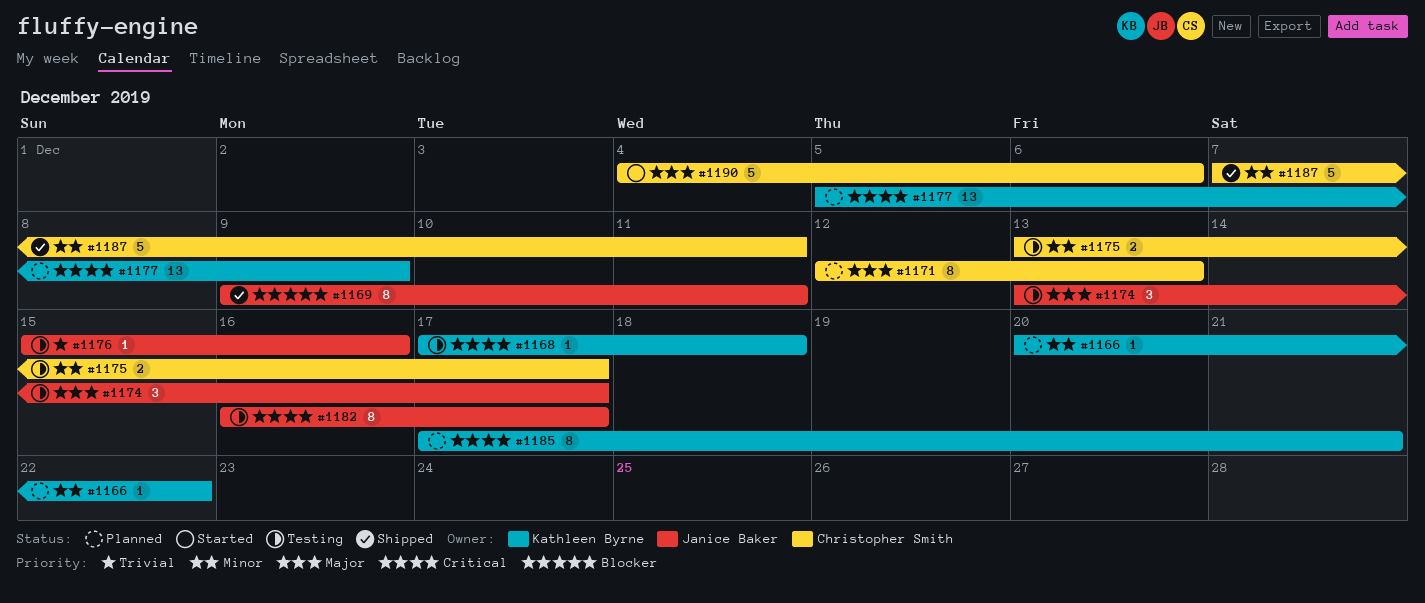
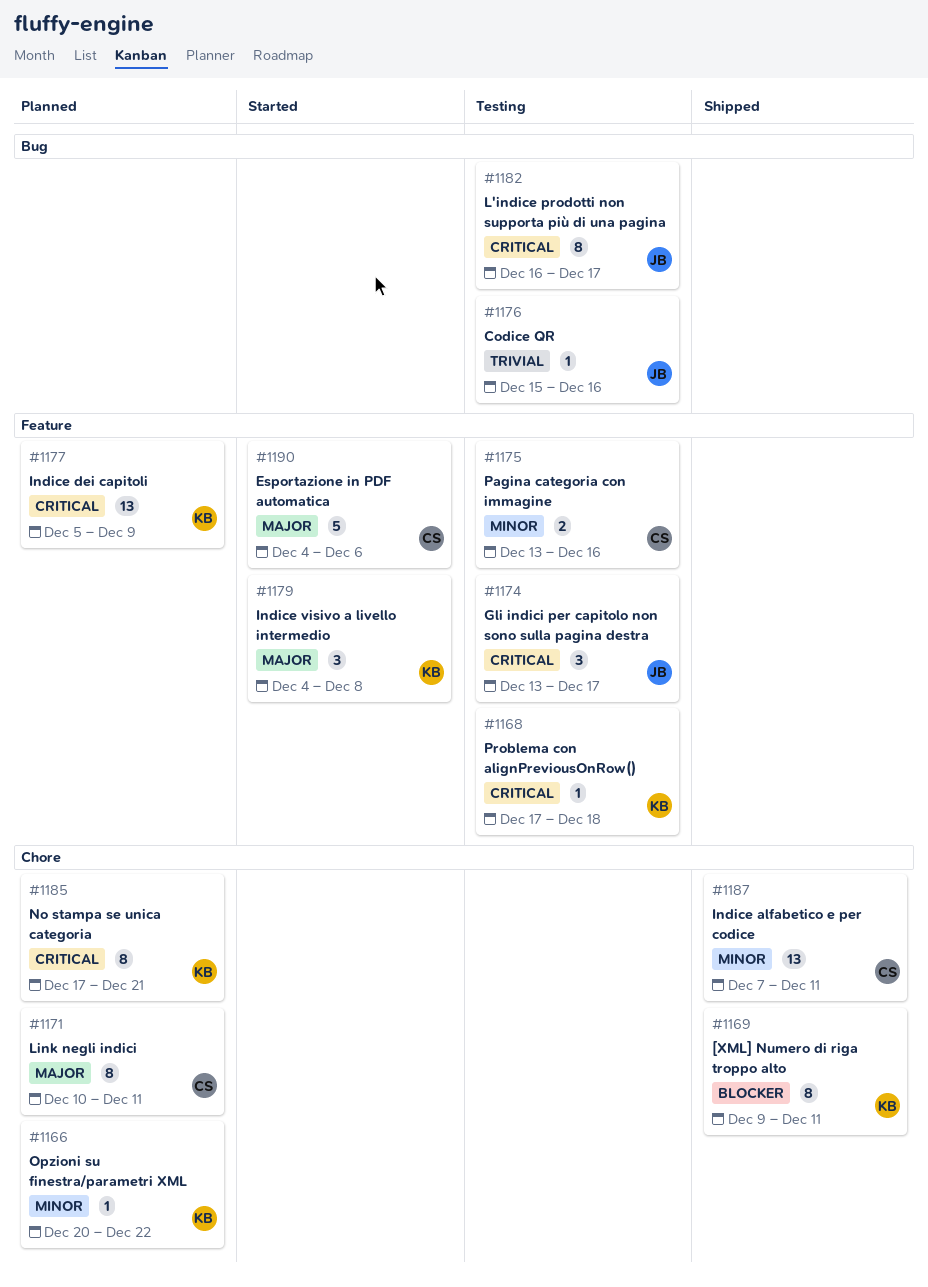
#1169, owner: Janice Baker -> Kathleen Byrne
#1171, start: Dec 12 -> Dec 10
#1171, due: Dec 13 -> Dec 11
#1174, priority: Major -> Critical
#1175, due: Dec 17 -> Dec 16
#1179: none -> present
#1187, estimate: 5 -> 13

